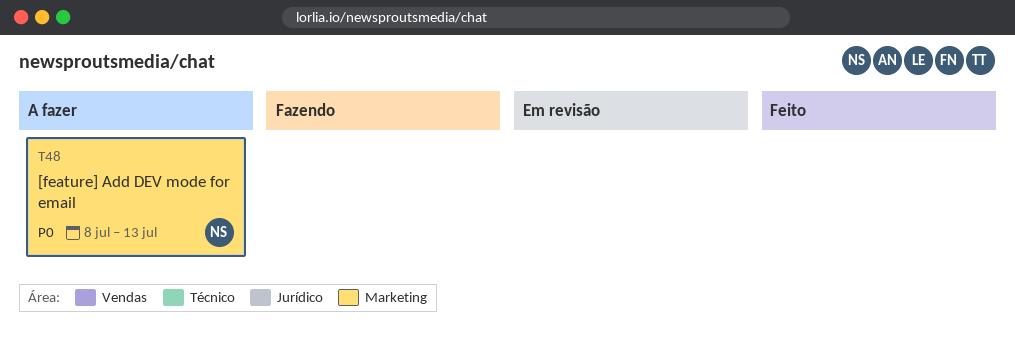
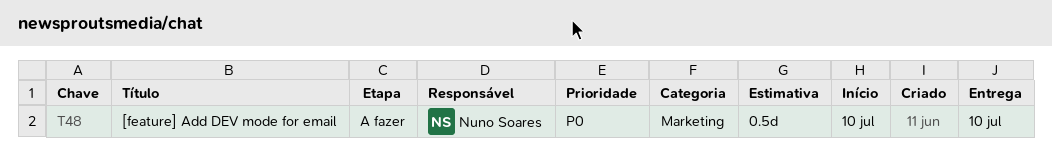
T48, start: Jul 8 -> Jul 10
T48, due: Jul 13 -> Jul 10

